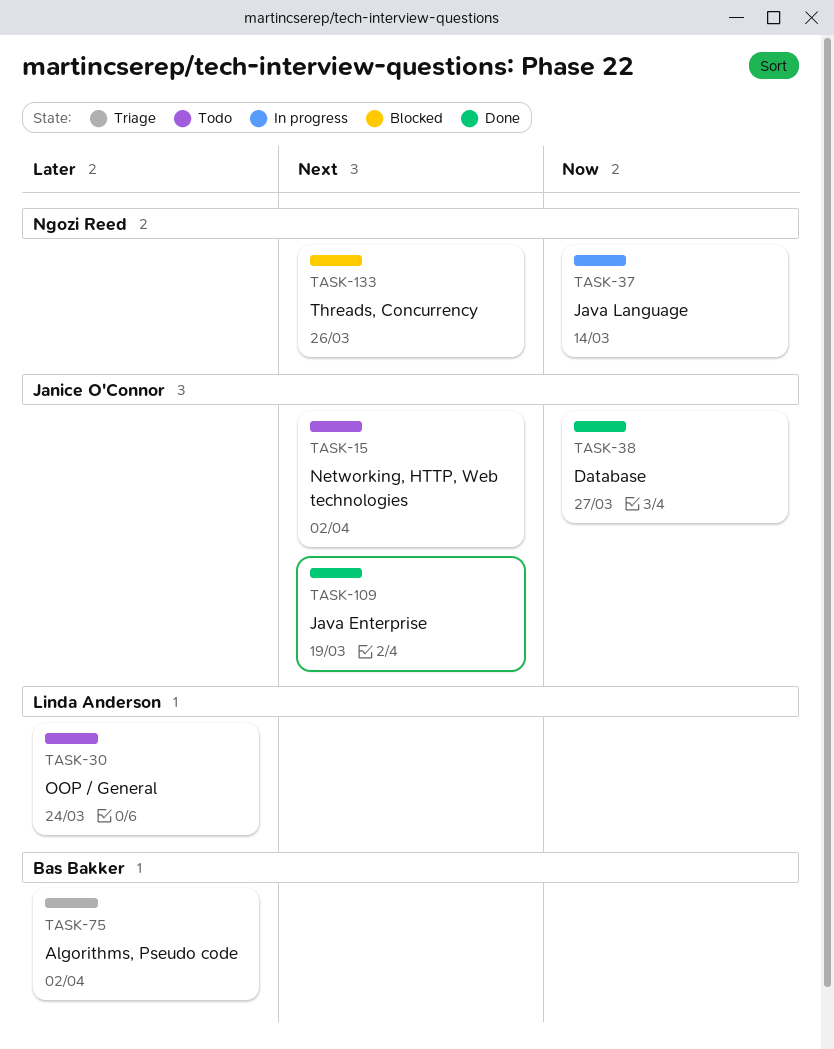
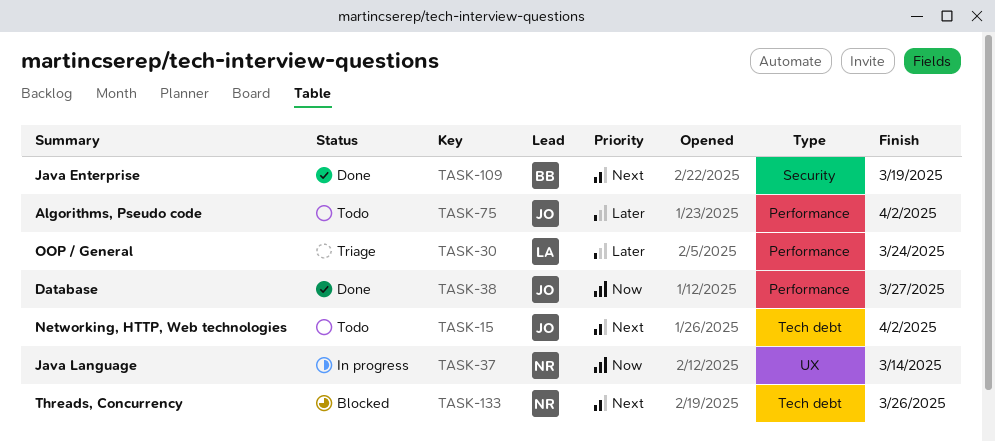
TASK-30, status: Todo -> Triage
TASK-75, status: Triage -> Todo
TASK-75, owner: Bas Bakker -> Janice O'Connor
TASK-109, owner: Janice O'Connor -> Bas Bakker

